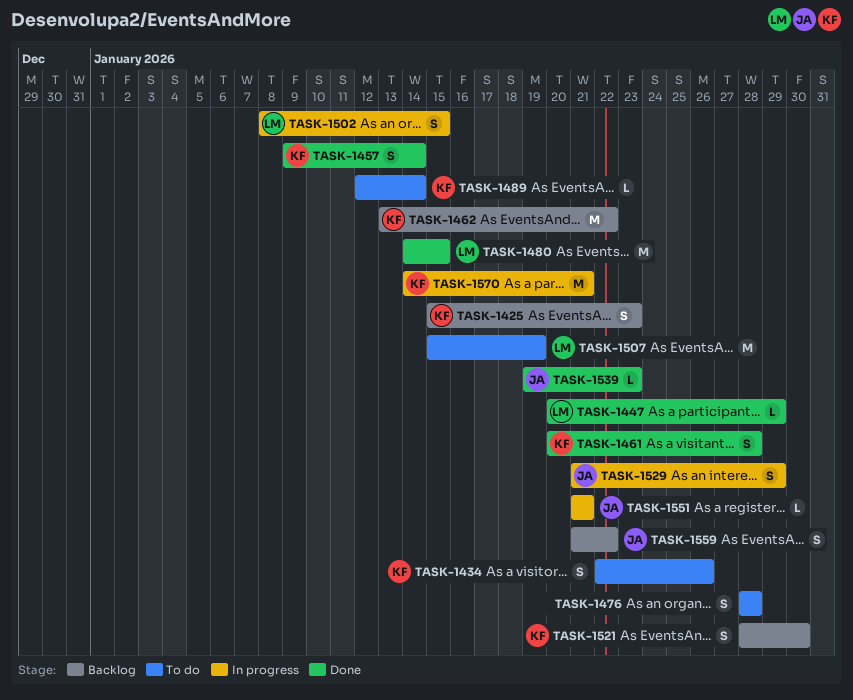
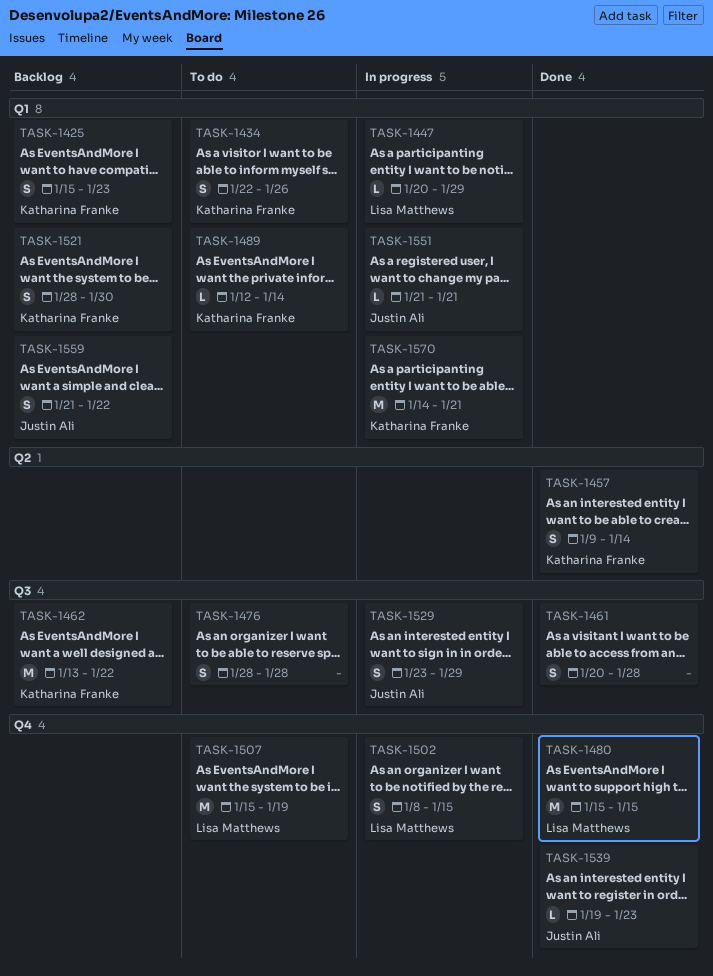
TASK-1447, status: Done -> In progress
TASK-1461, owner: Katharina Franke -> none
TASK-1480, start: Jan 14 -> Jan 15
TASK-1529, start: Jan 21 -> Jan 23

